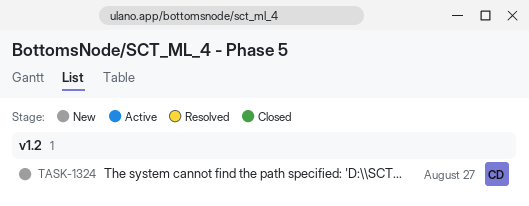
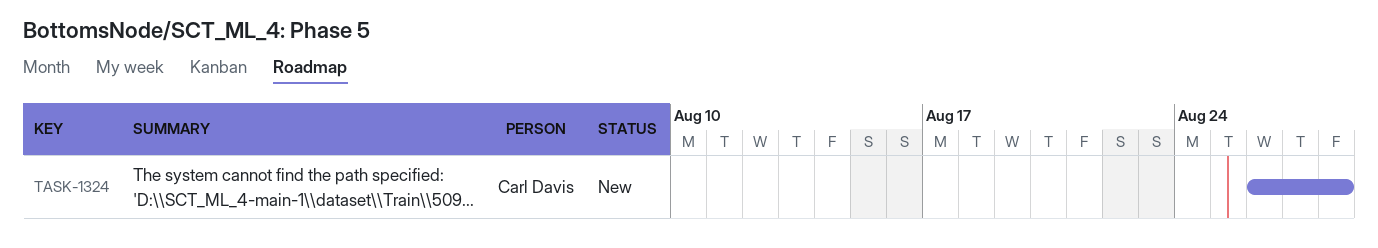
TASK-1324, due: Aug 27 -> Aug 28

